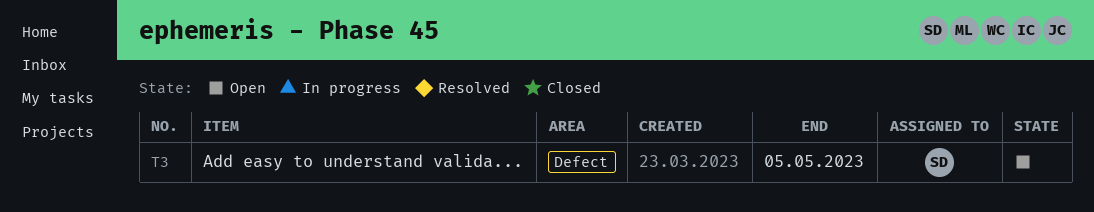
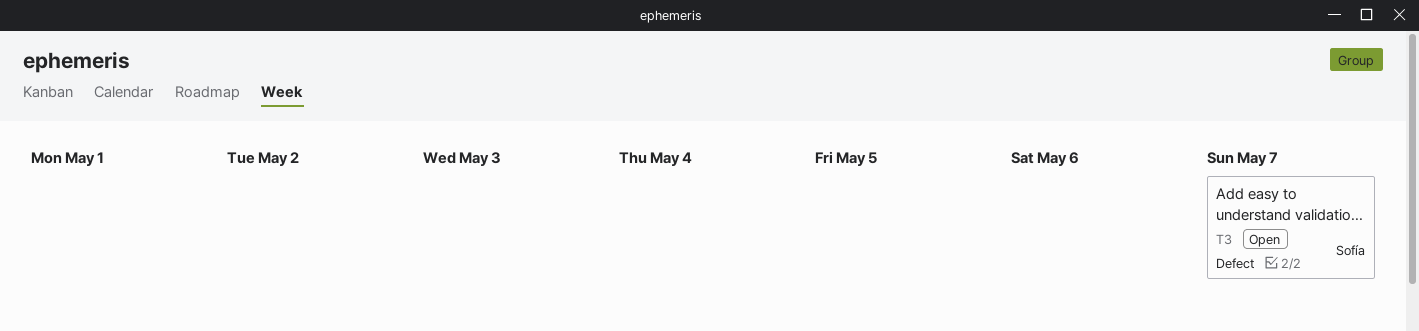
T3, due: May 5 -> May 7

